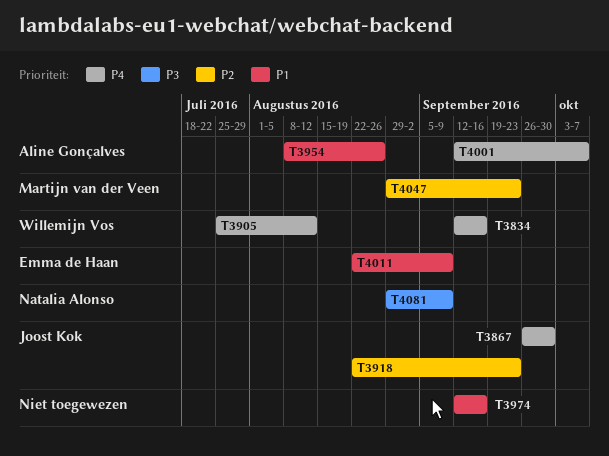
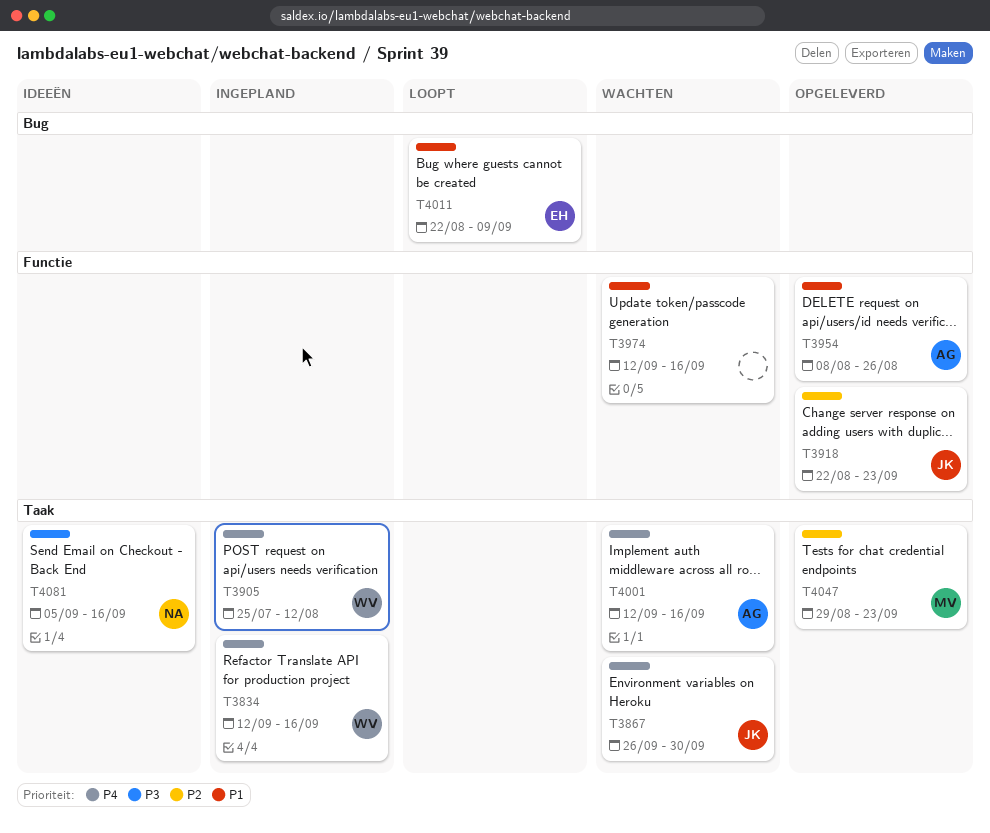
T4001, due: Oct 7 -> Sep 16
T4081, start: Aug 29 -> Sep 5
T4081, due: Sep 9 -> Sep 16

